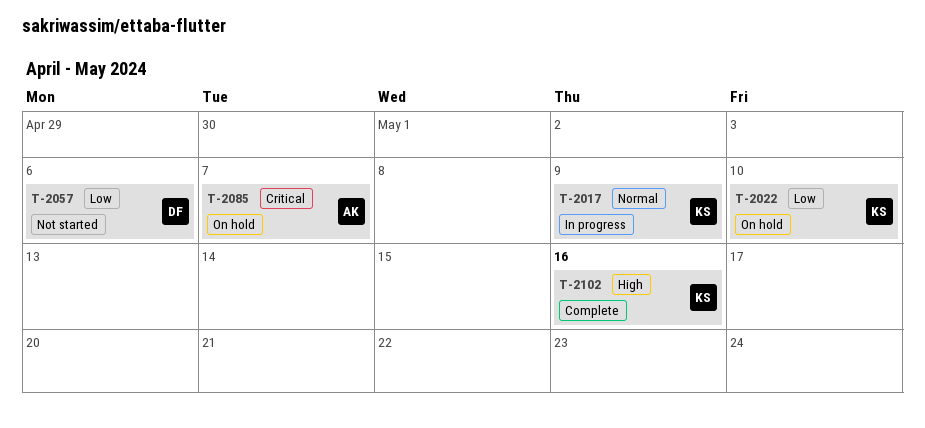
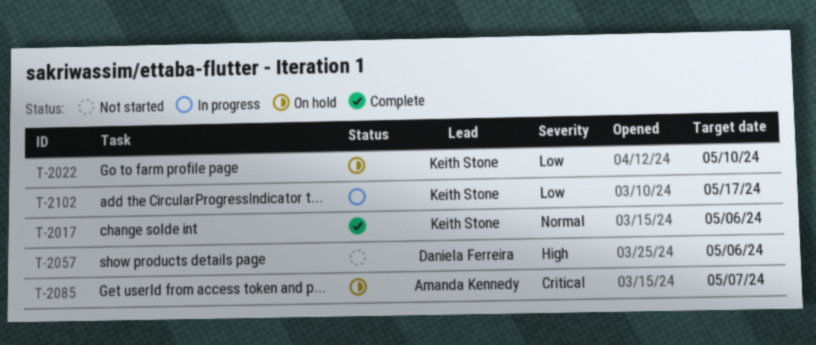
T-2017, status: In progress -> Complete
T-2017, due: May 9 -> May 6
T-2057, priority: Low -> High
T-2102, status: Complete -> In progress
T-2102, priority: High -> Low
T-2102, due: May 16 -> May 17

